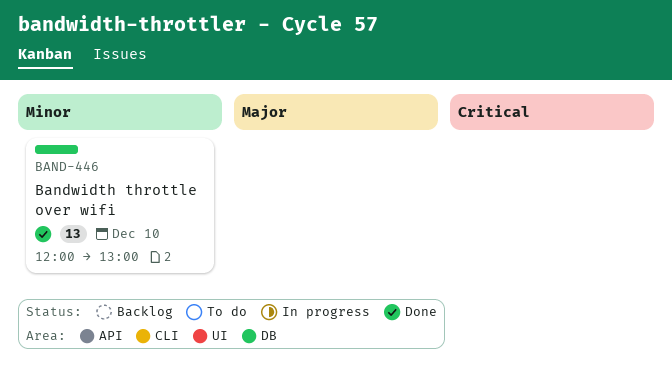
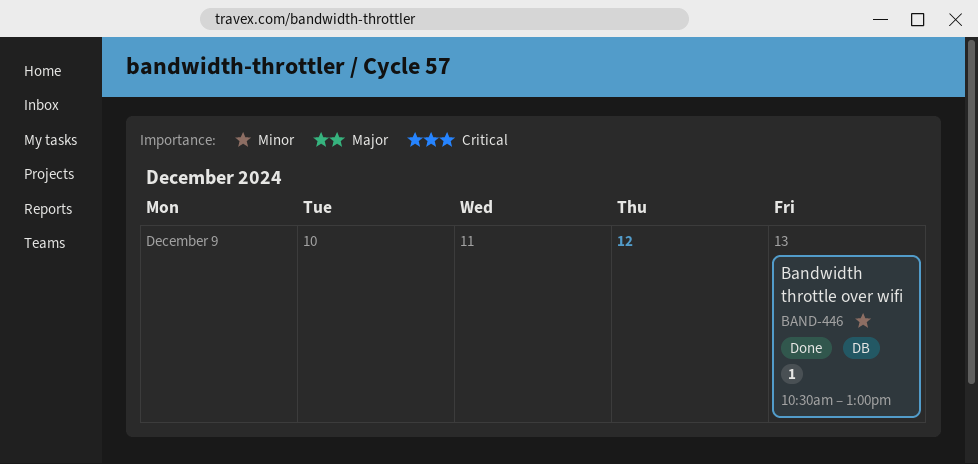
BAND-446, estimate: 13 -> 1
BAND-446, day: Dec 10 -> Dec 13
BAND-446, begins: 12:00 -> 10:30

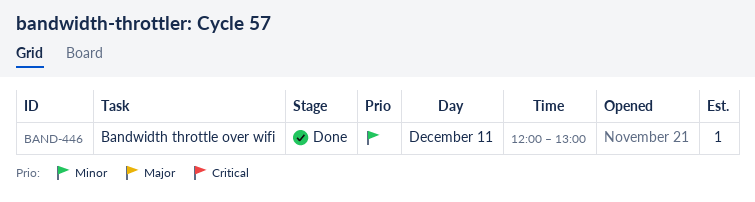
BAND-446, day: Dec 13 -> Dec 11
BAND-446, begins: 10:30 -> 12:00

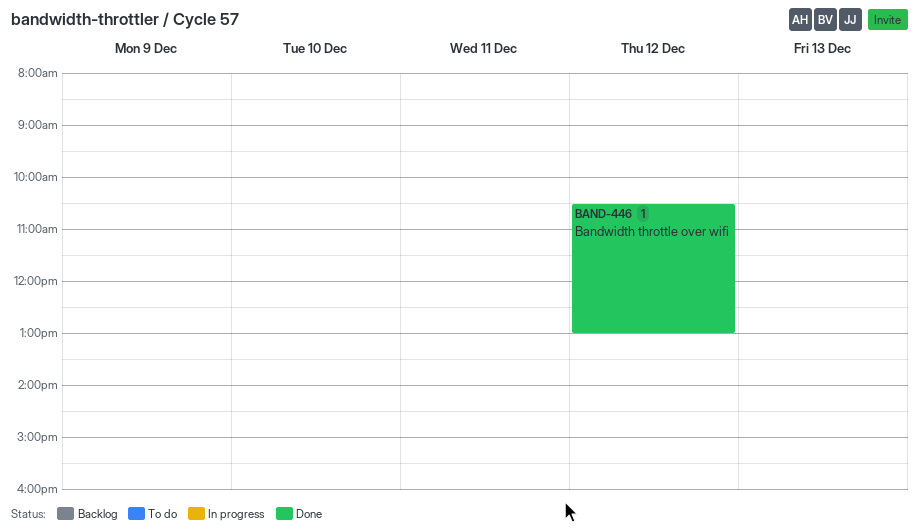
BAND-446, day: Dec 11 -> Dec 12
BAND-446, begins: 12:00 -> 10:30

